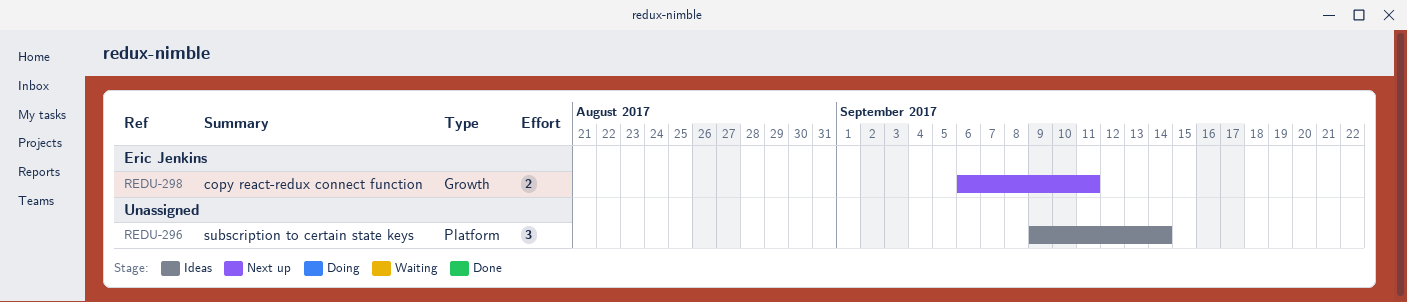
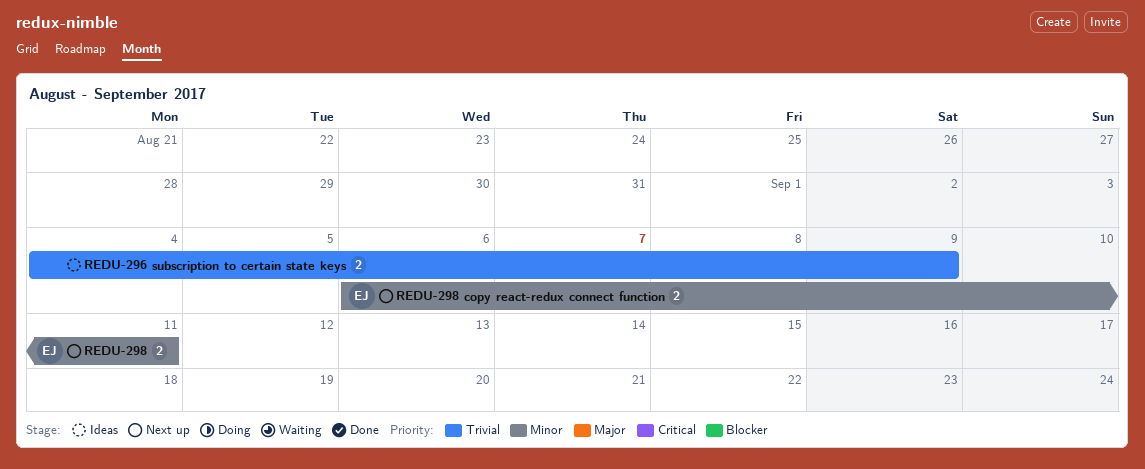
REDU-296, estimate: 3 -> 2
REDU-296, start: Sep 9 -> Sep 4
REDU-296, due: Sep 14 -> Sep 9

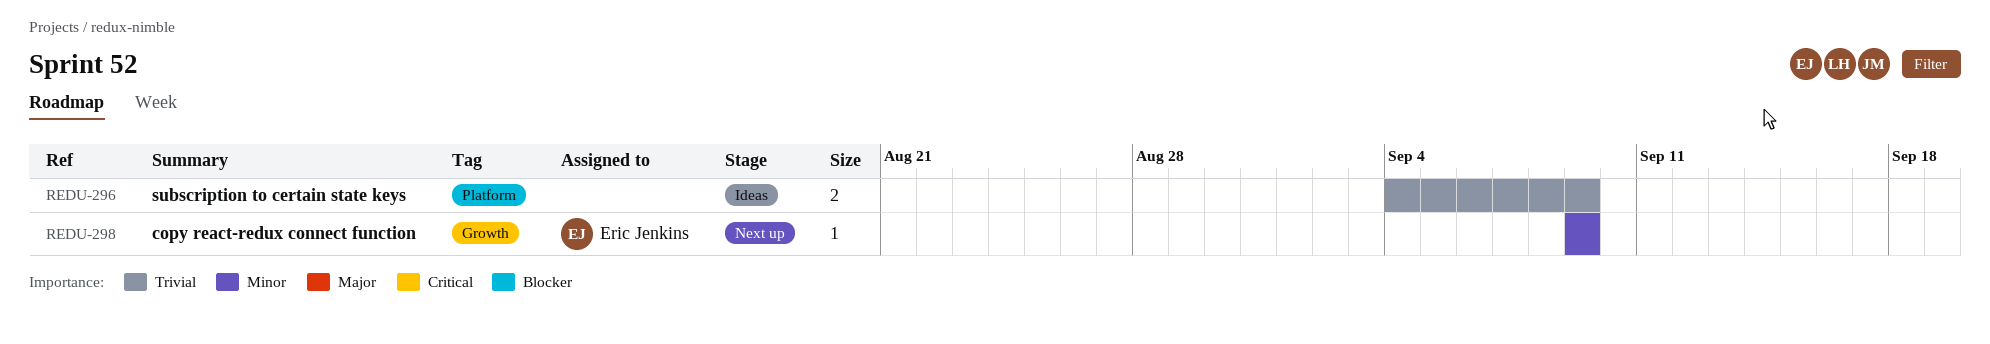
REDU-298, estimate: 2 -> 1
REDU-298, start: Sep 6 -> Sep 9
REDU-298, due: Sep 11 -> Sep 9

